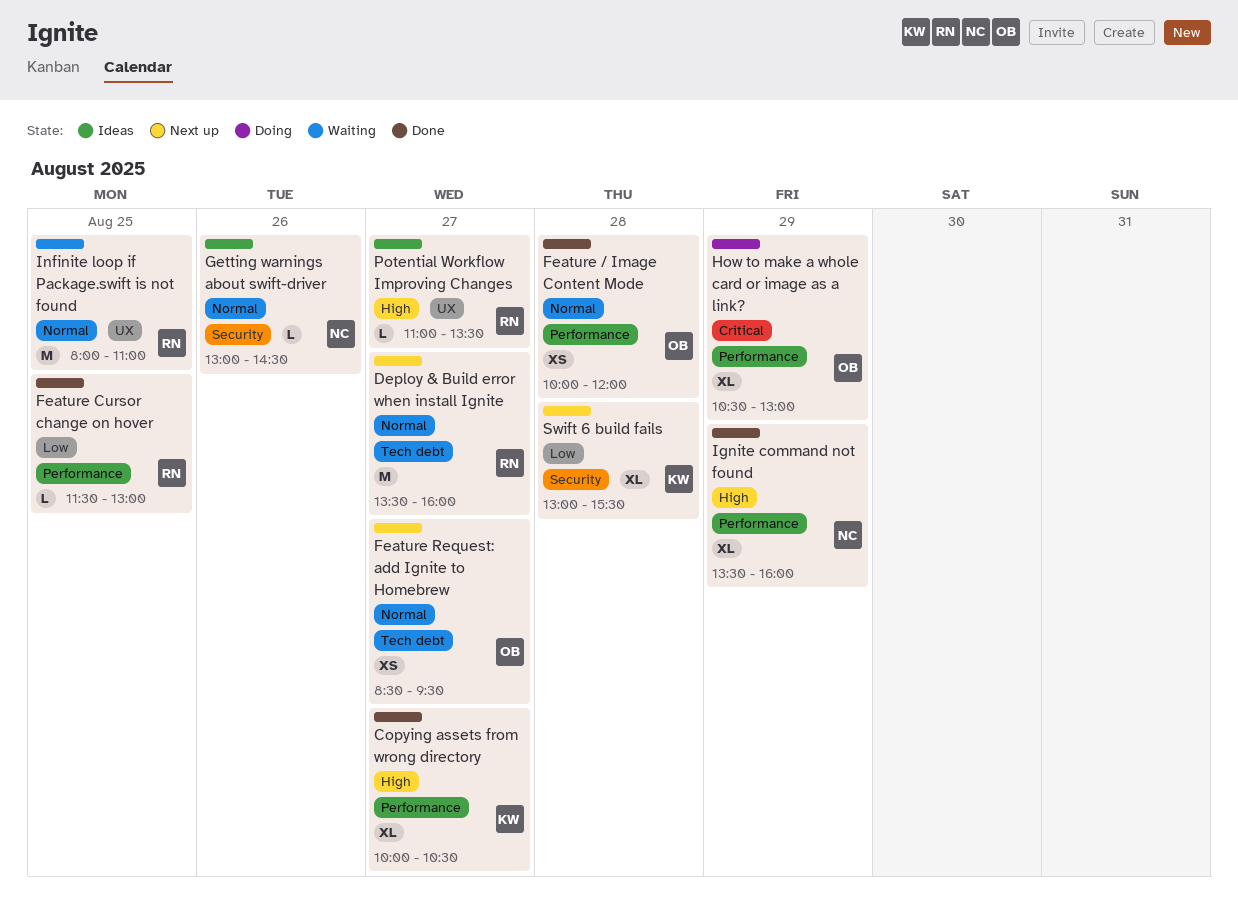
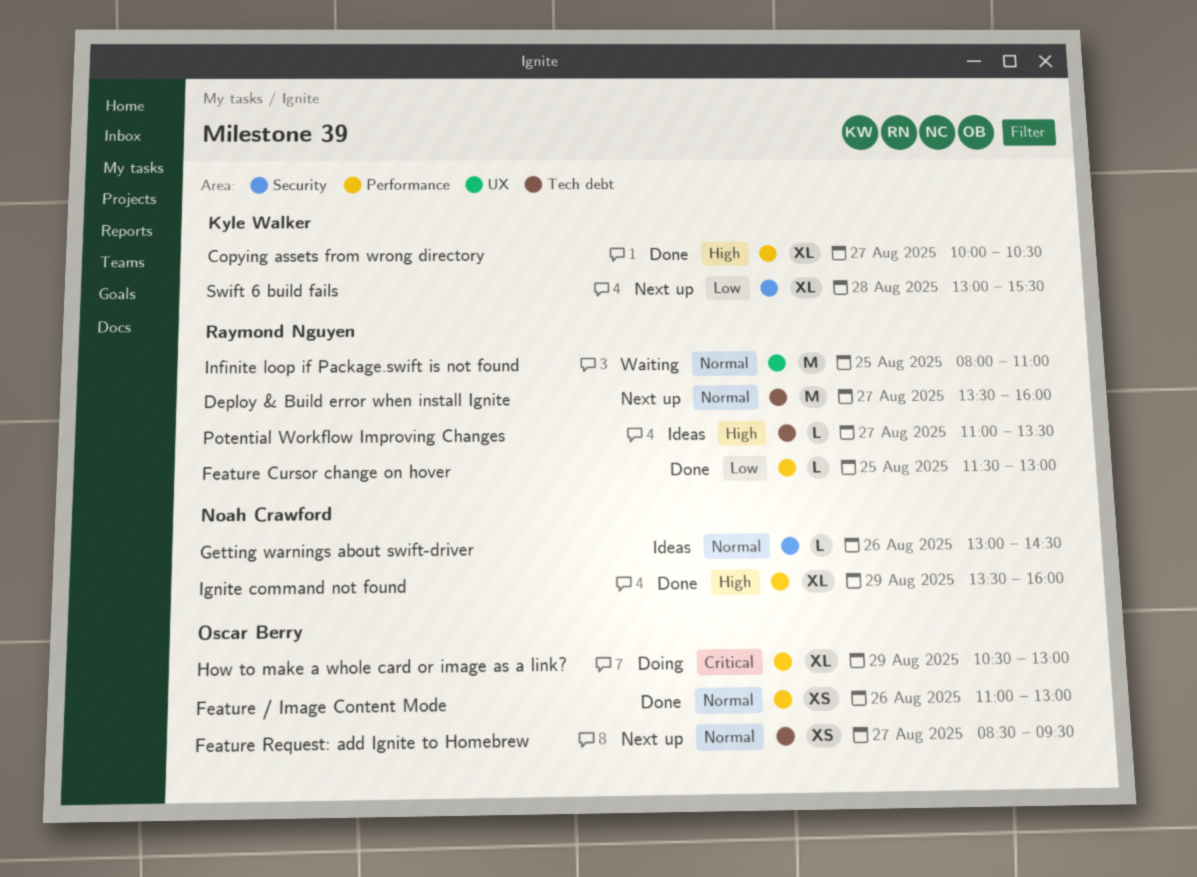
Feature / Image Content Mode, day: Aug 28 -> Aug 26
Feature / Image Content Mode, begins: 10:00 -> 11:00
Feature / Image Content Mode, ends: 12:00 -> 13:00
Potential Workflow Improving Changes, label: UX -> Tech debt

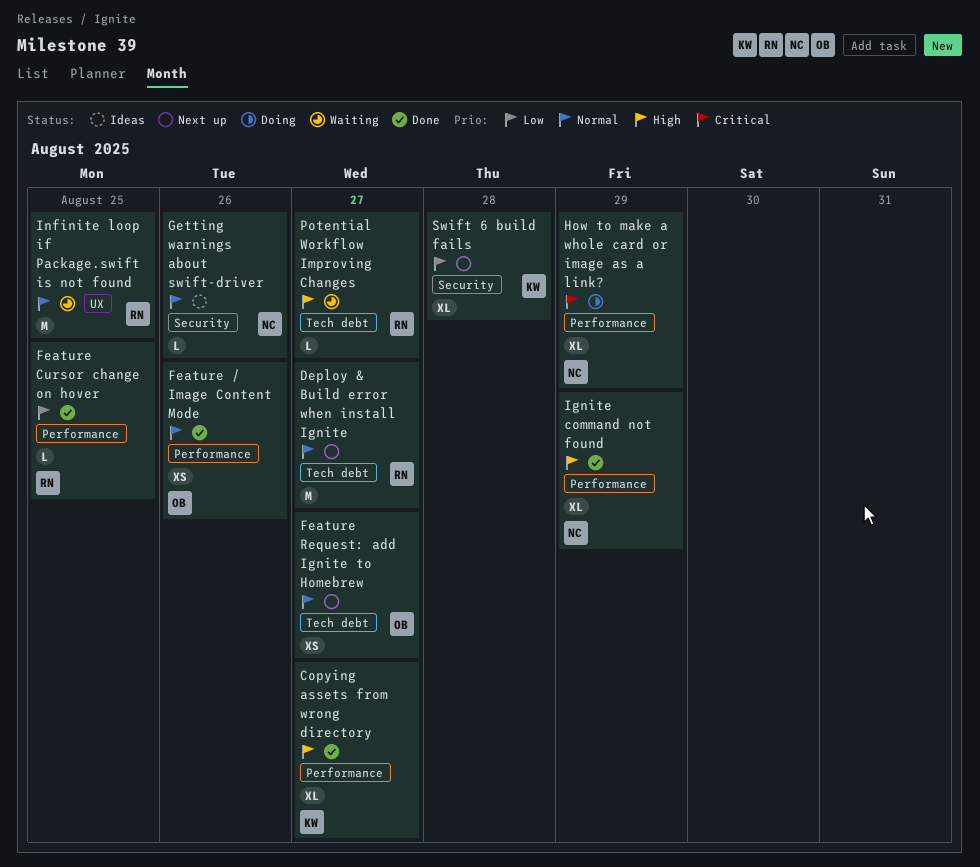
How to make a whole card or image as a link?, owner: Oscar Berry -> Noah Crawford
Potential Workflow Improving Changes, status: Ideas -> Waiting

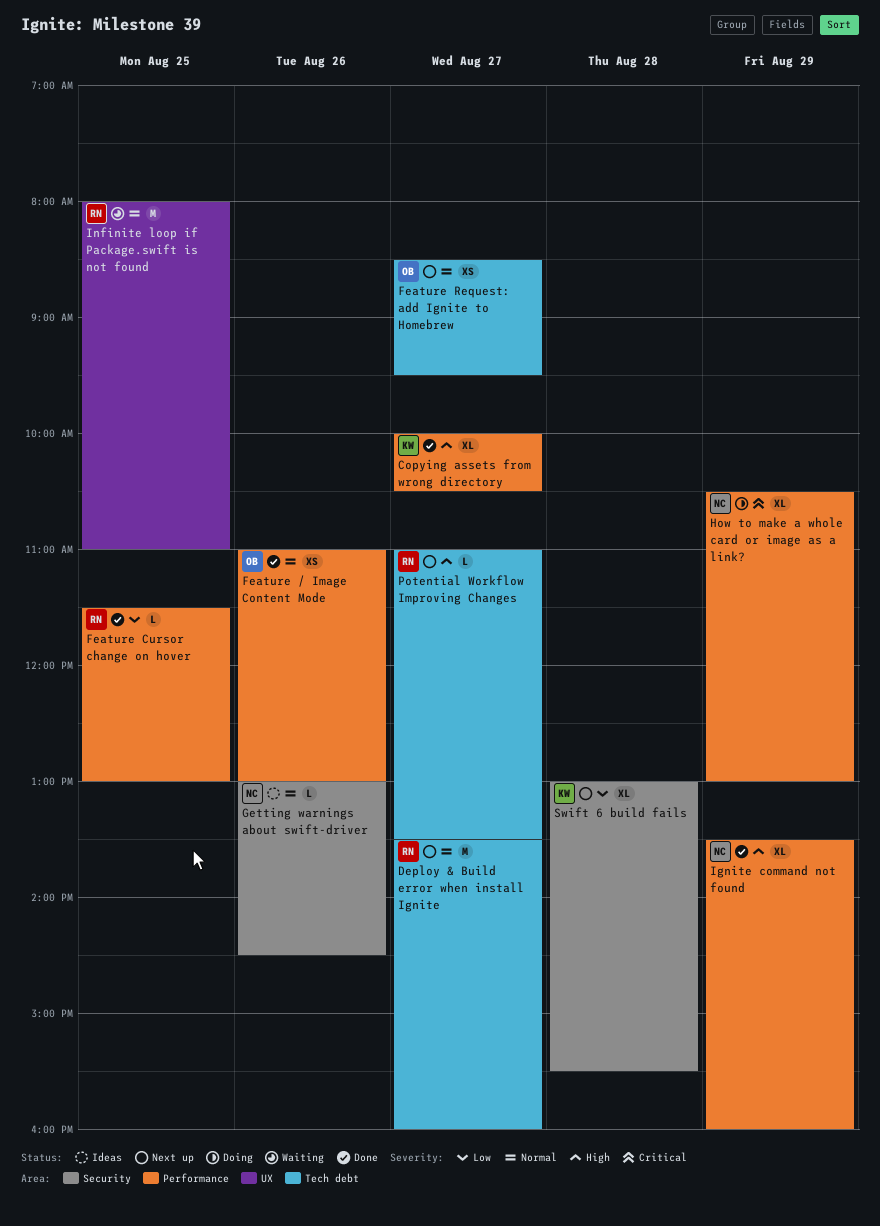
Potential Workflow Improving Changes, status: Waiting -> Next up

